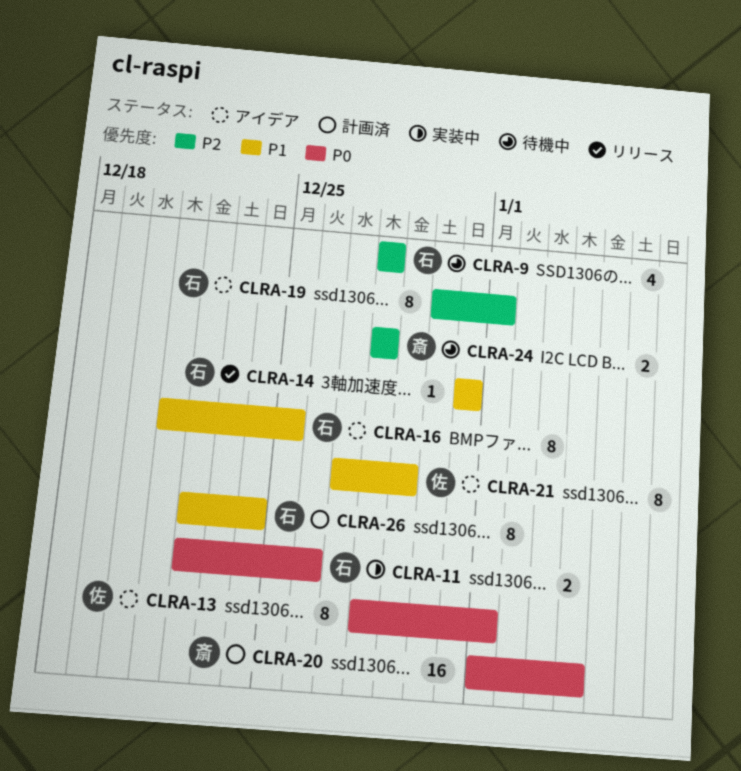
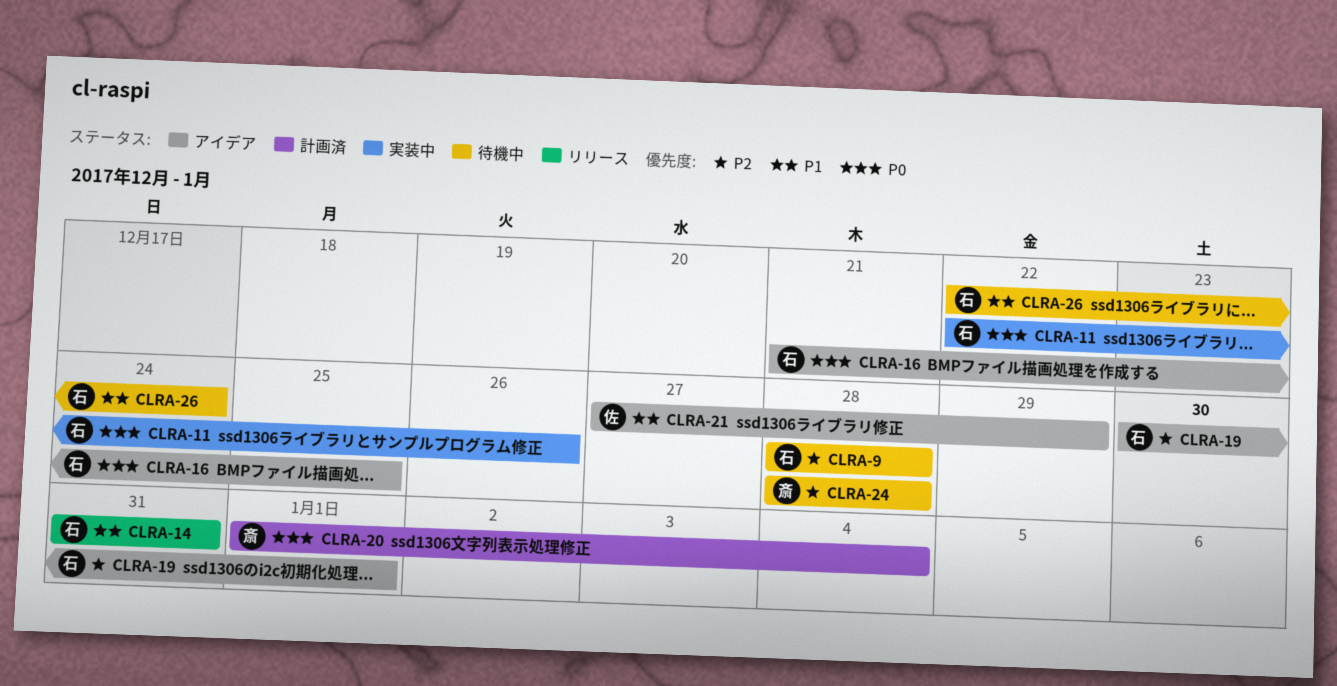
CLRA-13: present -> none
CLRA-16, priority: P1 -> P0
CLRA-26, status: 計画済 -> 待機中

